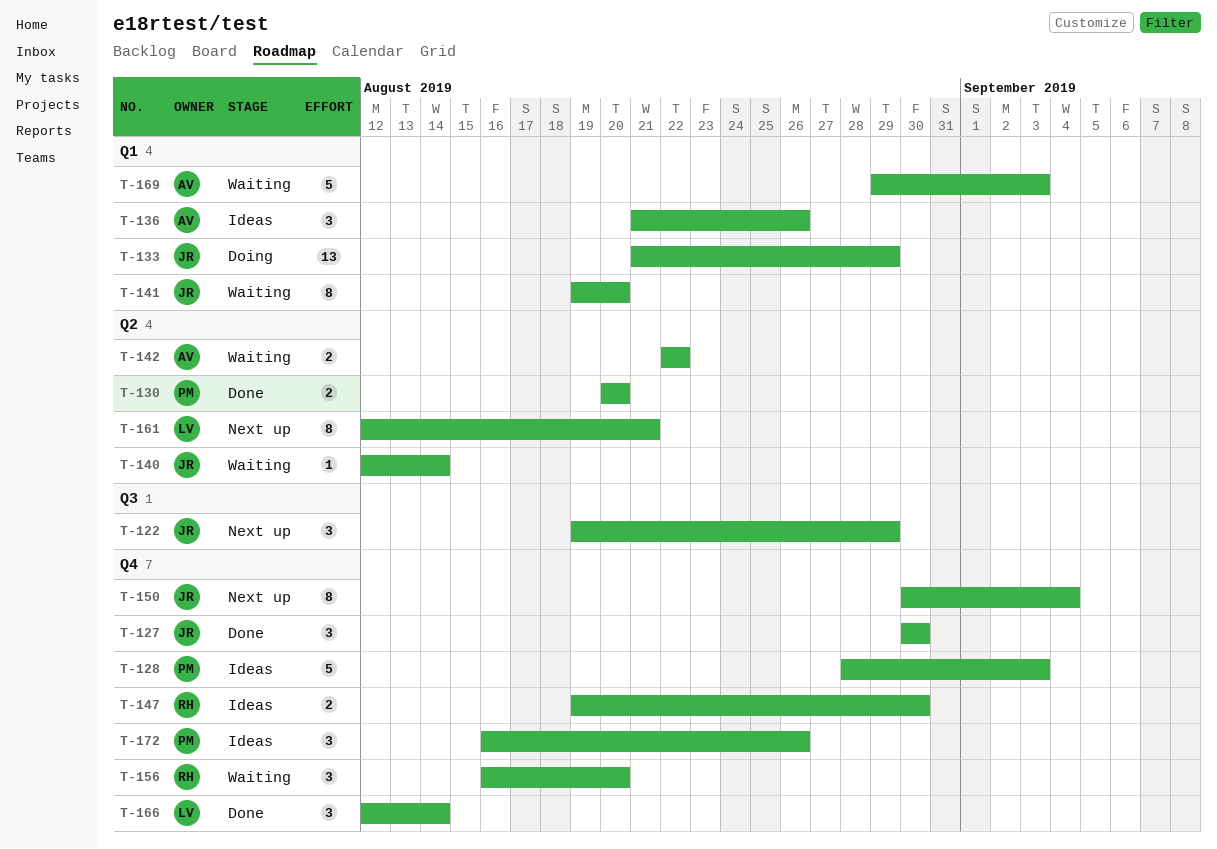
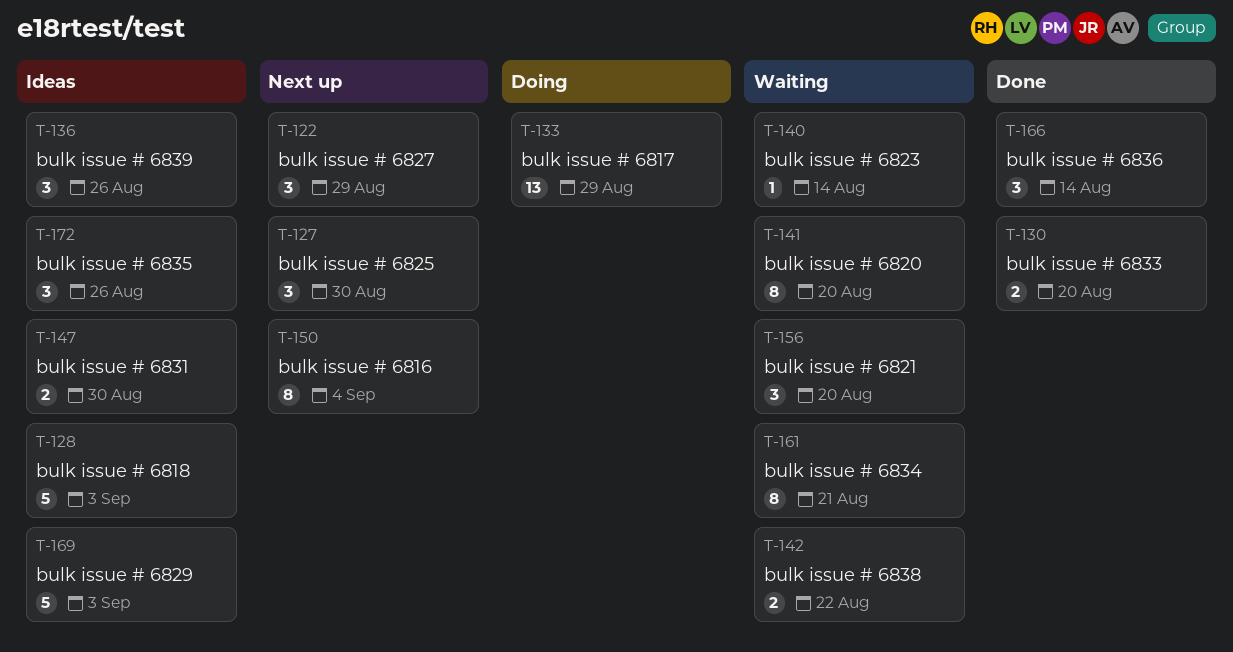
T-127, status: Done -> Next up
T-161, status: Next up -> Waiting
T-169, status: Waiting -> Ideas

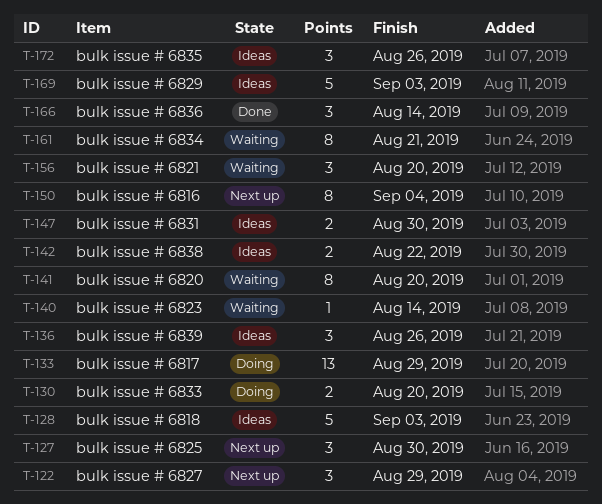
T-130, status: Done -> Doing
T-142, status: Waiting -> Ideas

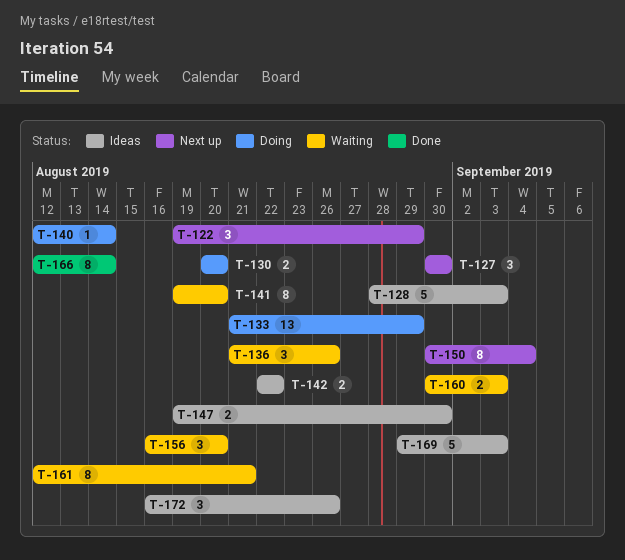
T-136, status: Ideas -> Waiting
T-140, status: Waiting -> Doing
T-160: none -> present
T-166, estimate: 3 -> 8

